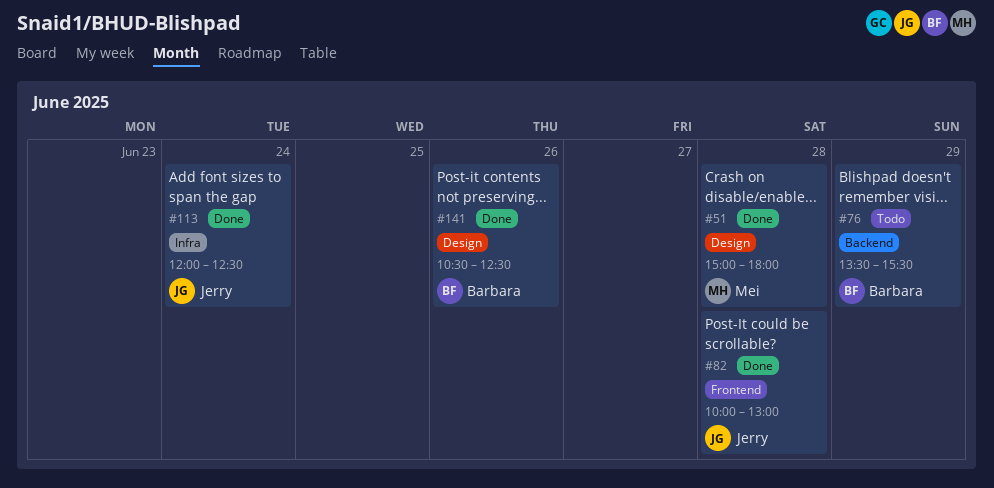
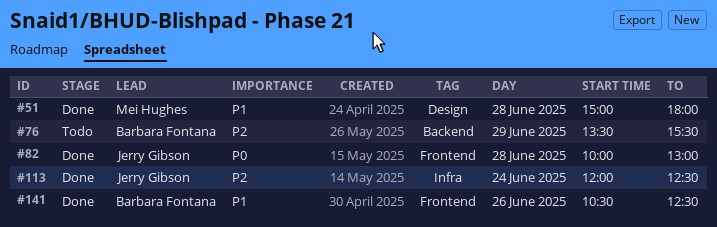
#141, label: Design -> Frontend

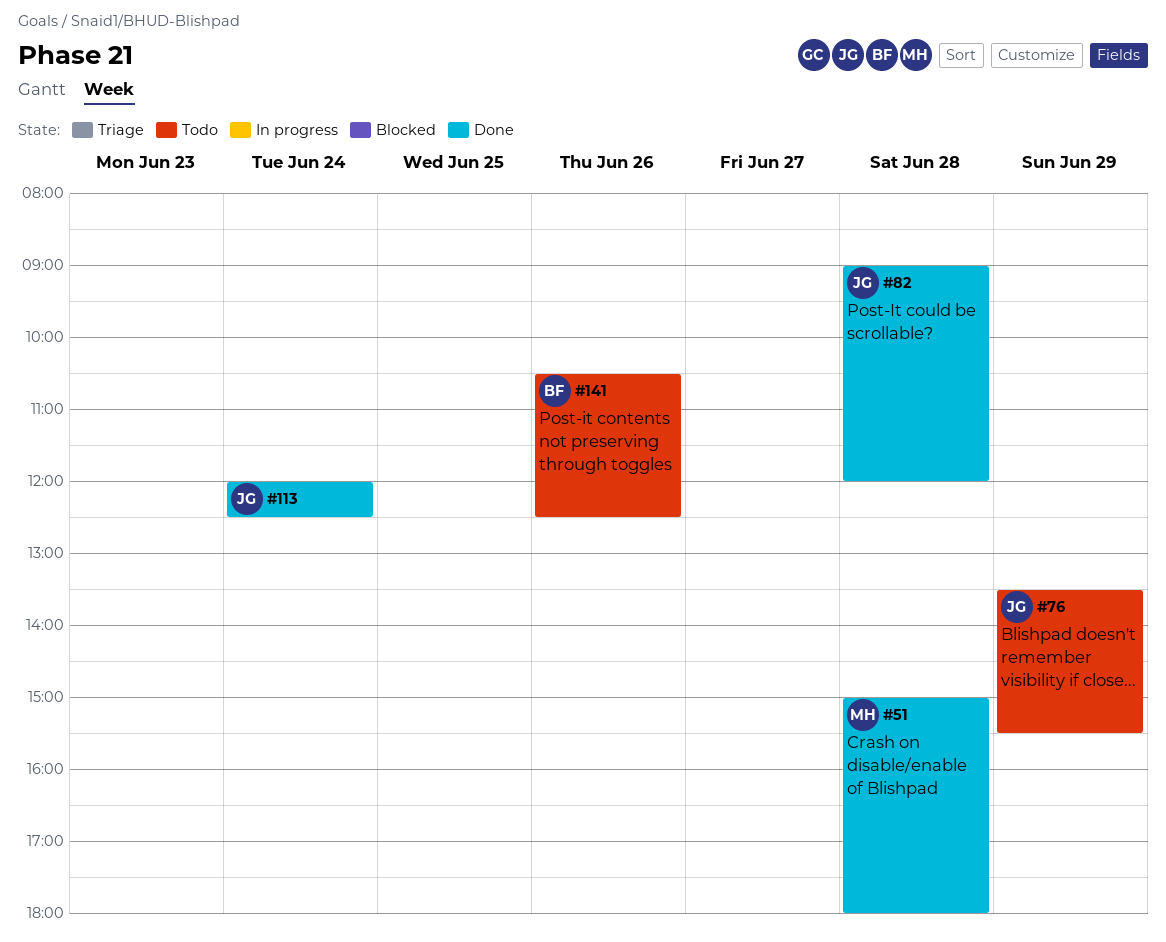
#76, owner: Barbara Fontana -> Jerry Gibson
#82, begins: 10:00 -> 09:00
#82, ends: 13:00 -> 12:00
#141, status: Done -> Todo

